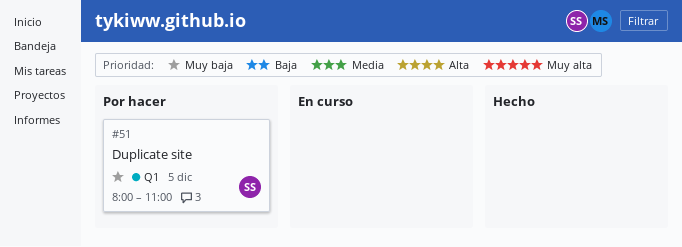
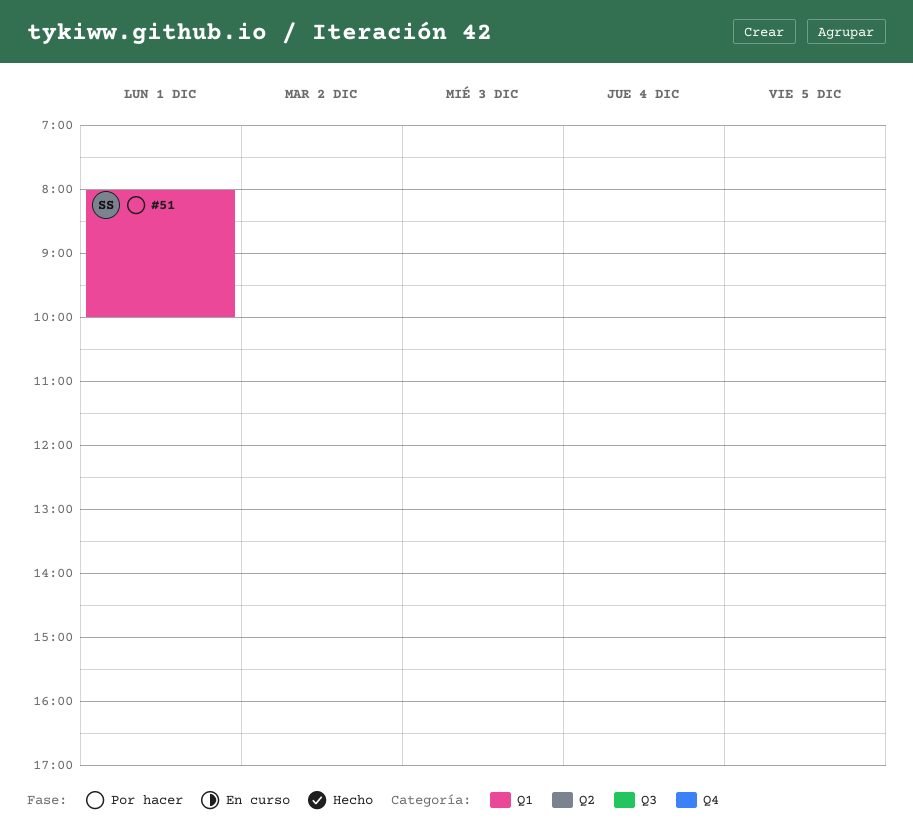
#51, day: Dec 5 -> Dec 1
#51, ends: 11:00 -> 10:00

